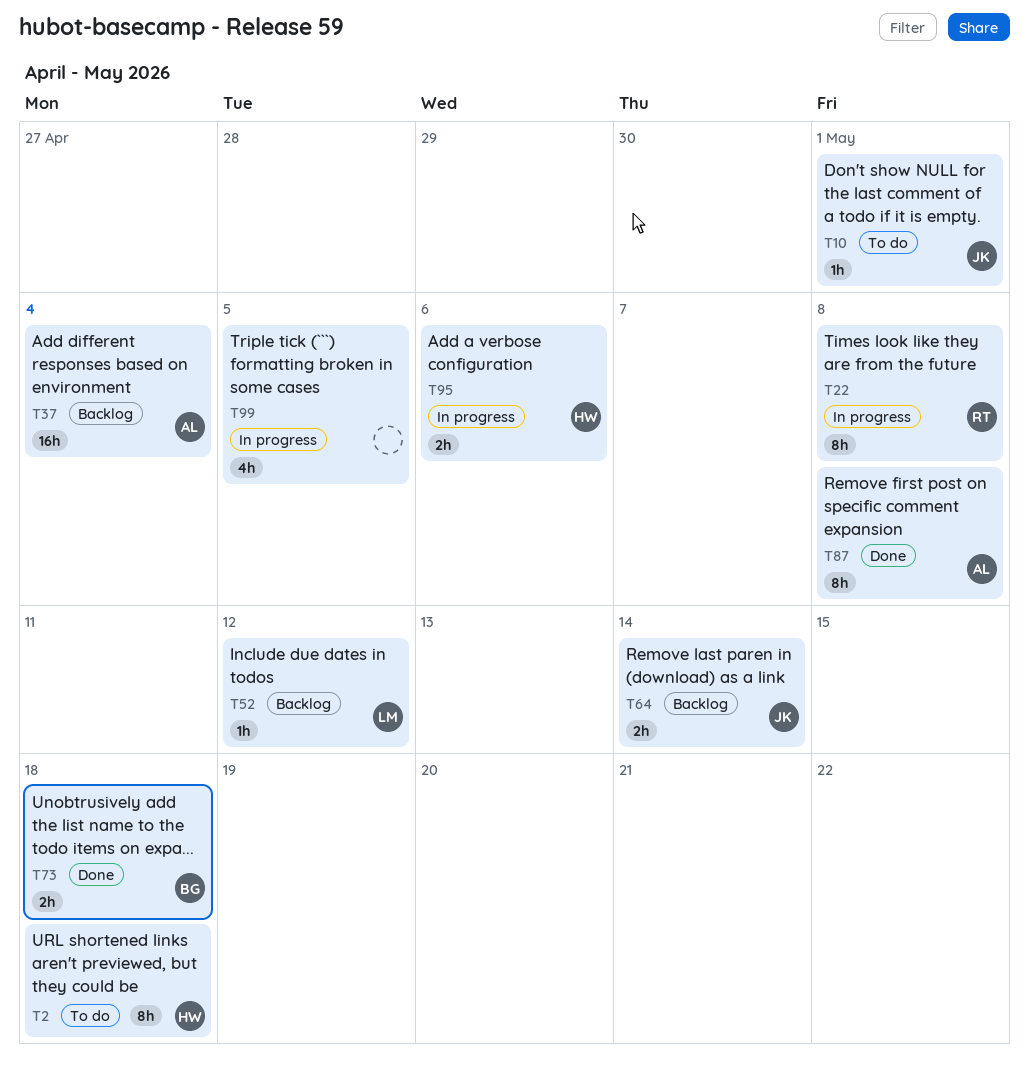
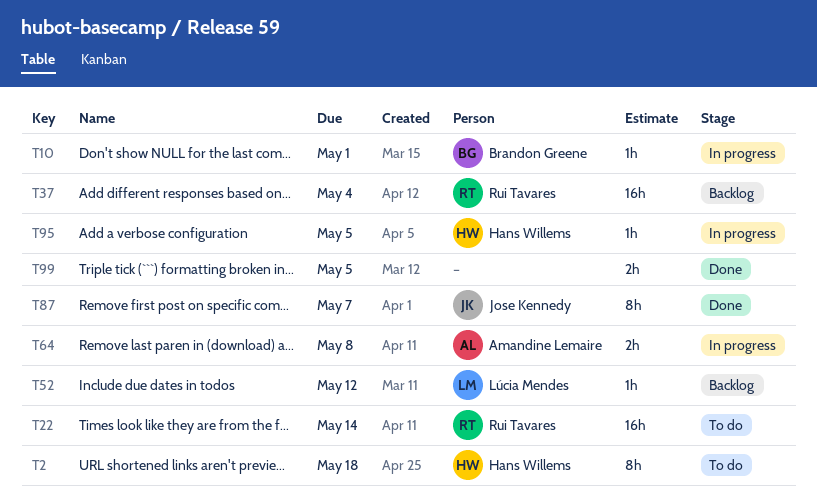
T10, status: To do -> In progress
T10, owner: Jose Kennedy -> Brandon Greene
T22, status: In progress -> To do
T22, estimate: 8h -> 16h
T22, due: May 8 -> May 14
T37, owner: Amandine Lemaire -> Rui Tavares
T64, status: Backlog -> In progress
T64, owner: Jose Kennedy -> Amandine Lemaire
T64, due: May 14 -> May 8
T73: present -> none
T87, owner: Amandine Lemaire -> Jose Kennedy
T87, due: May 8 -> May 7
T95, estimate: 2h -> 1h
T95, due: May 6 -> May 5
T99, status: In progress -> Done
T99, estimate: 4h -> 2h

